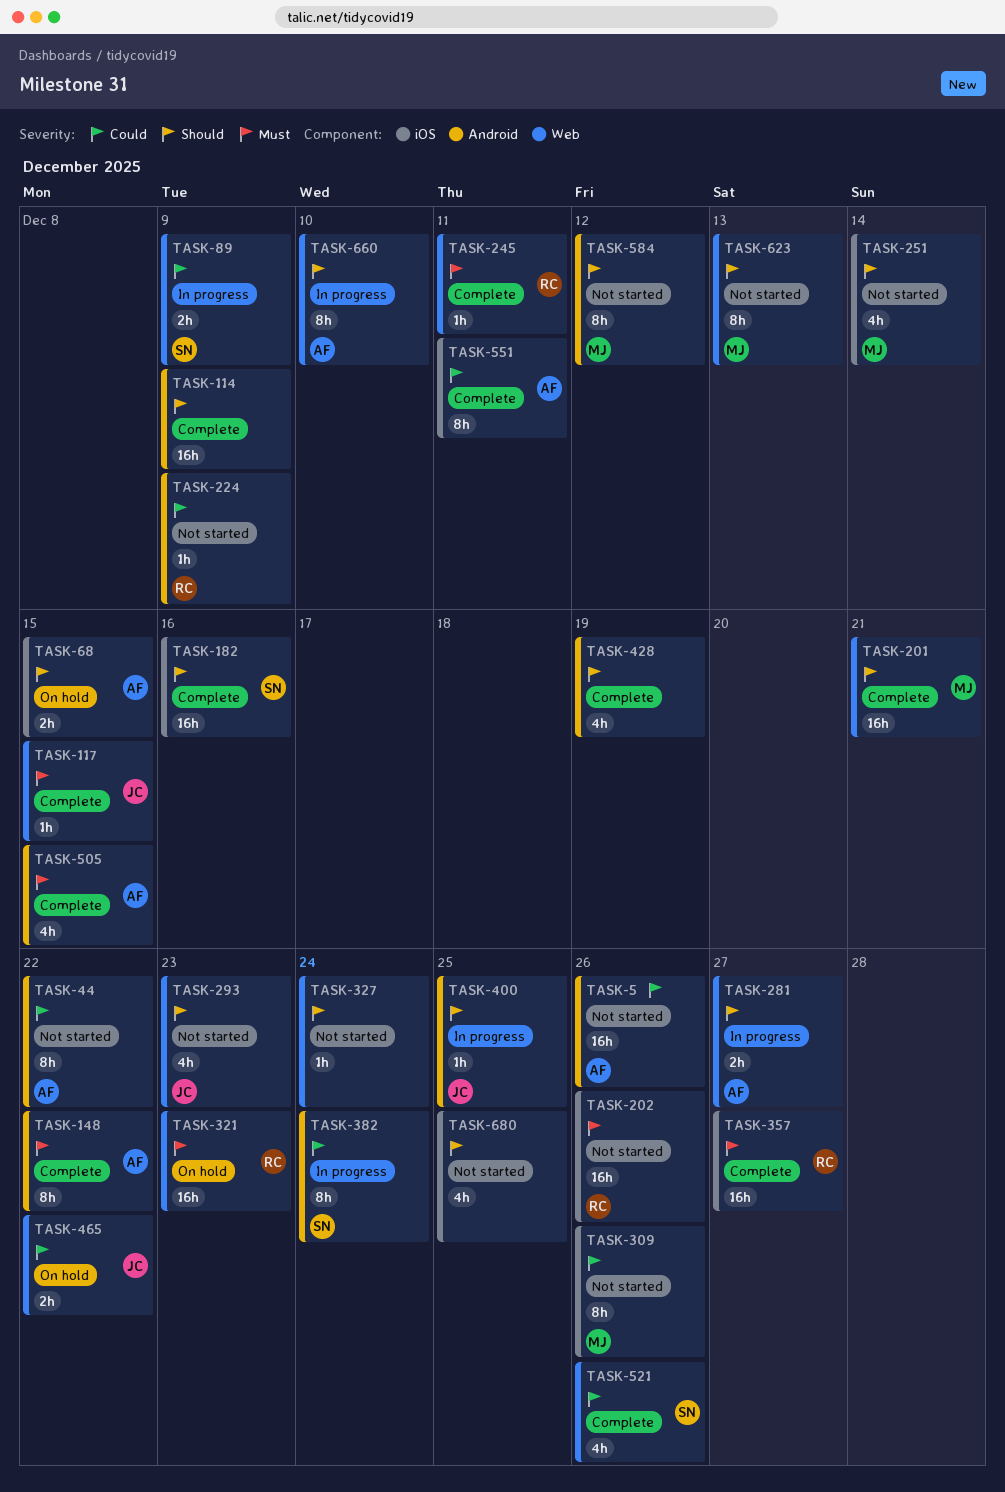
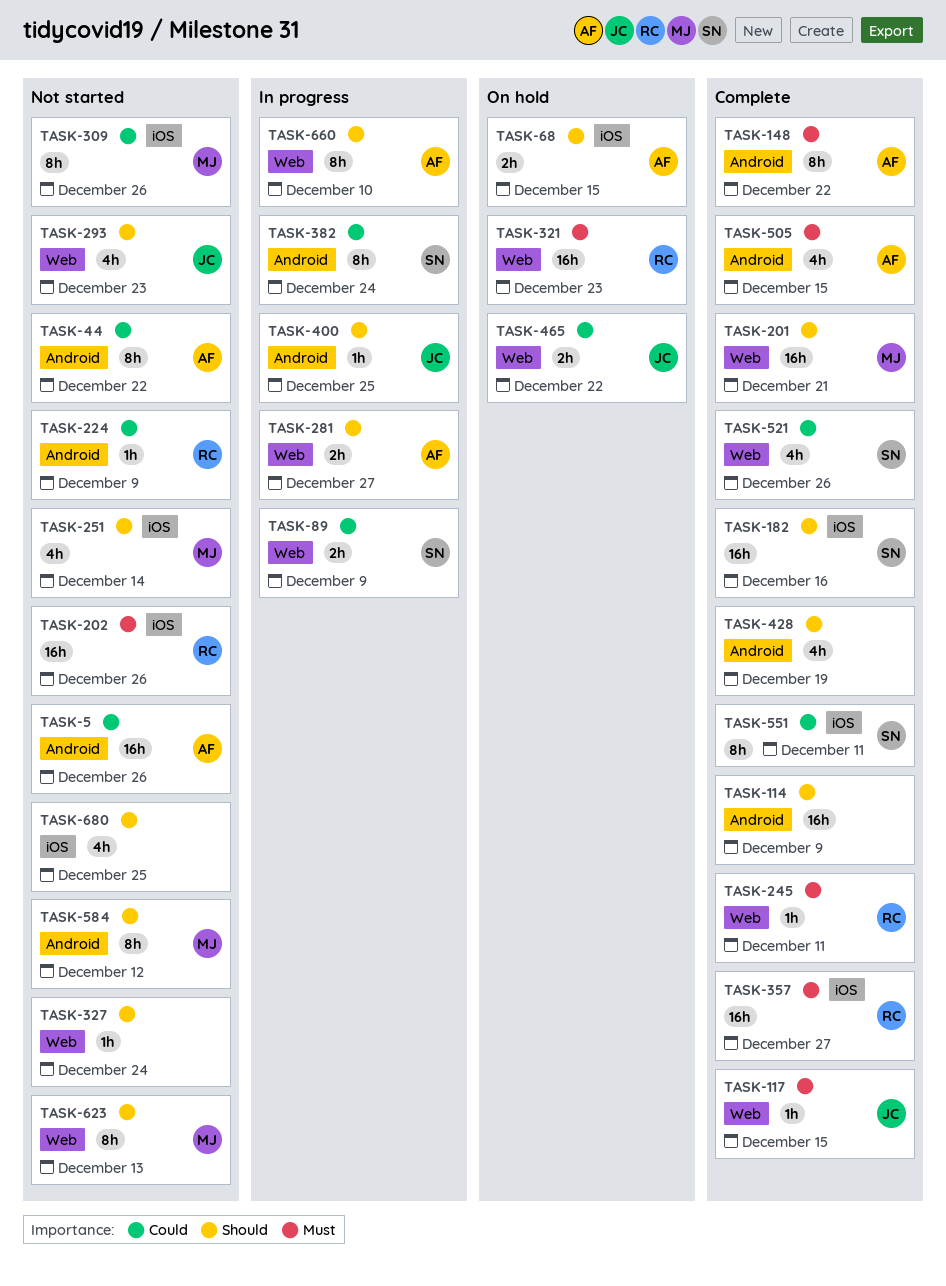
TASK-551, owner: AF -> SN

